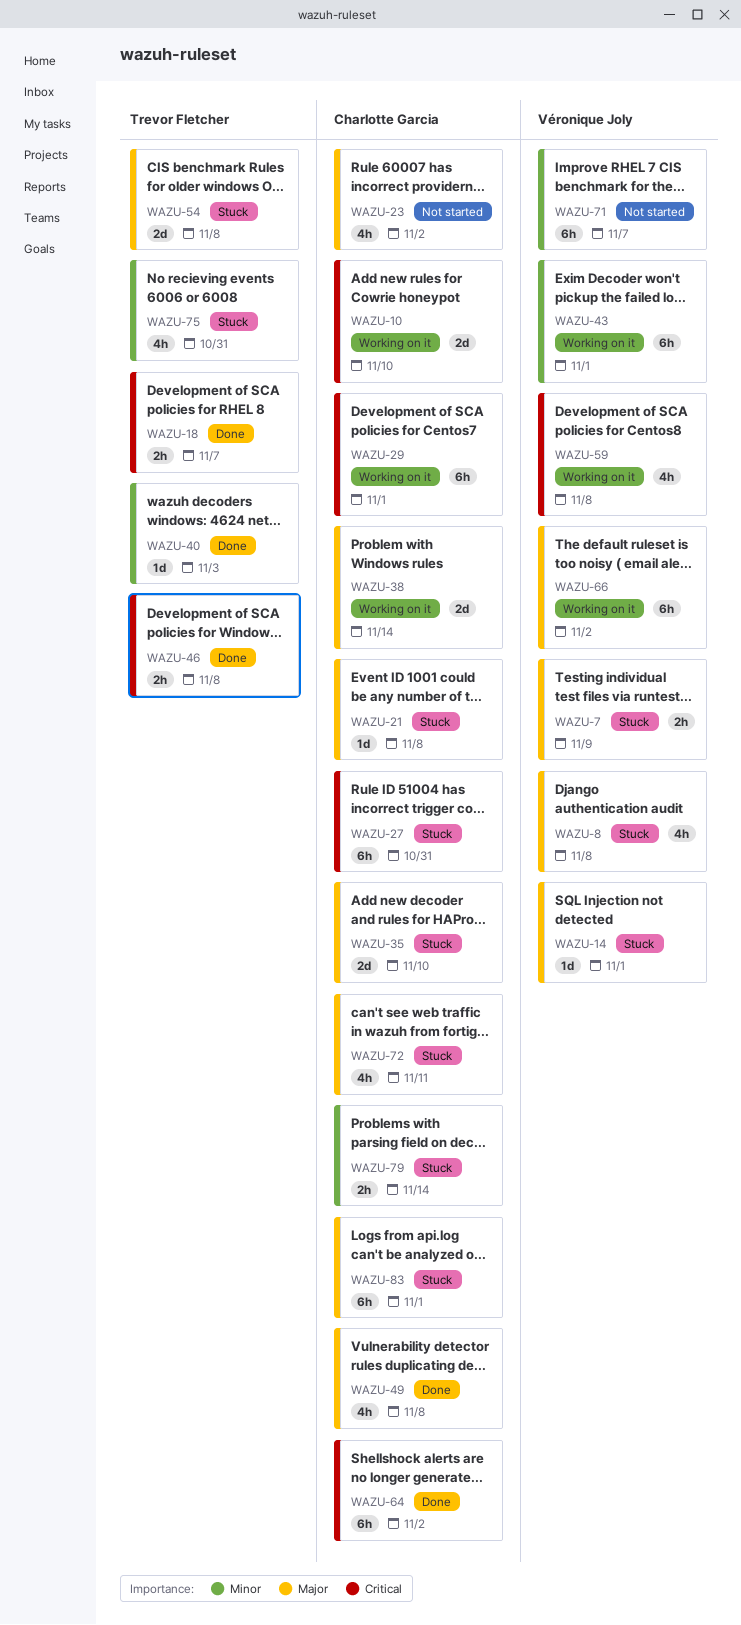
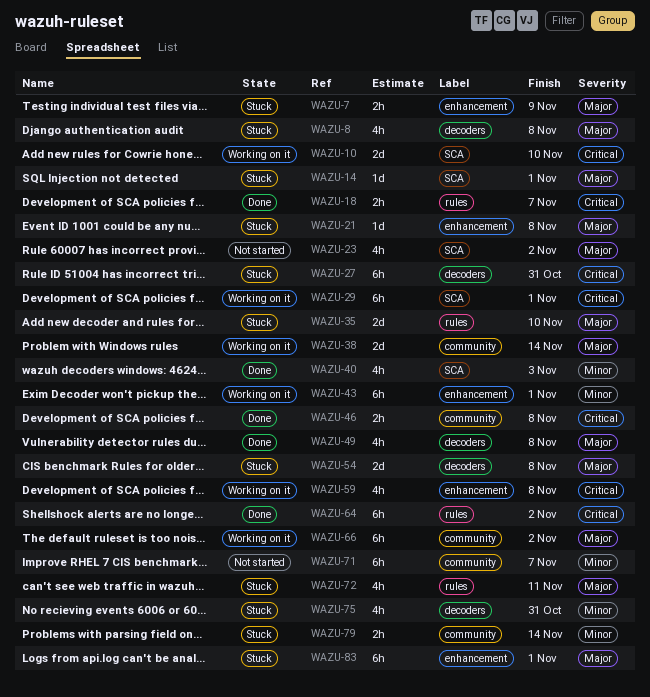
WAZU-40, estimate: 1d -> 4h

